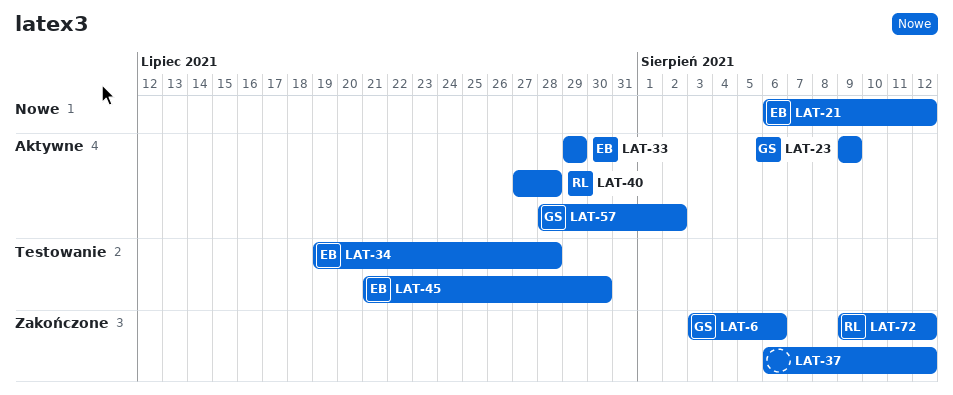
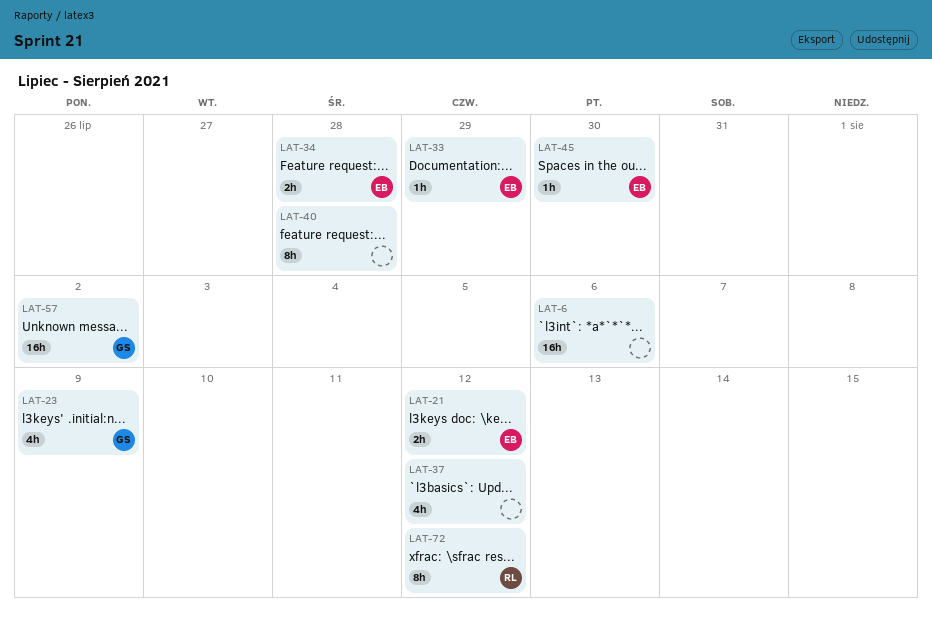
LAT-6, owner: GS -> none
LAT-40, owner: RL -> none

